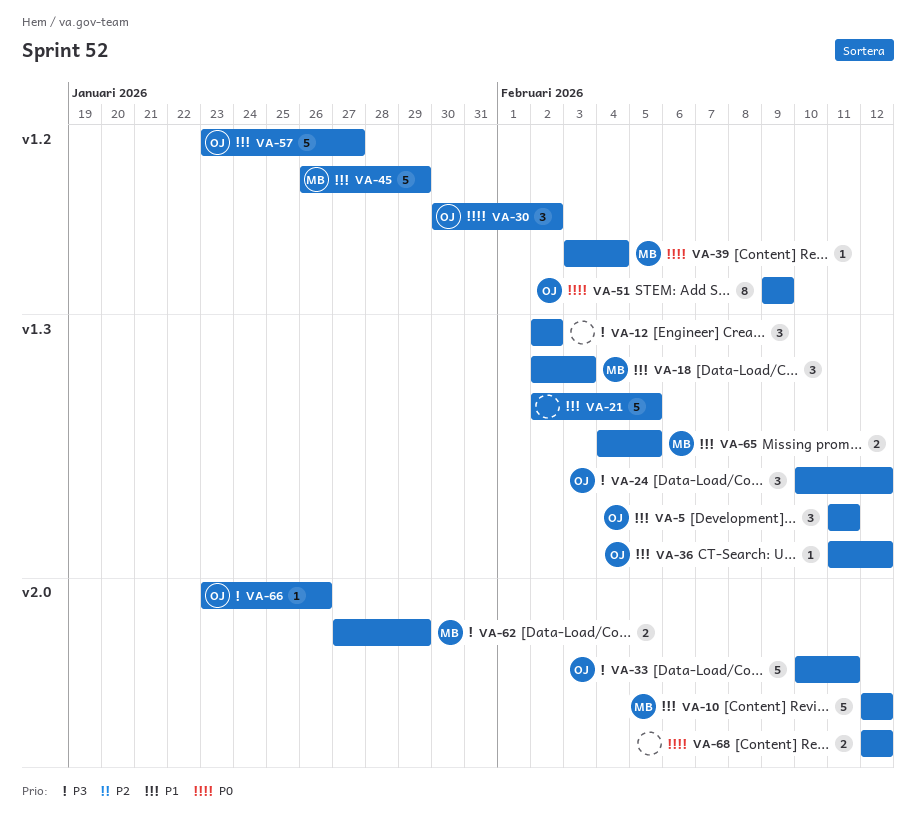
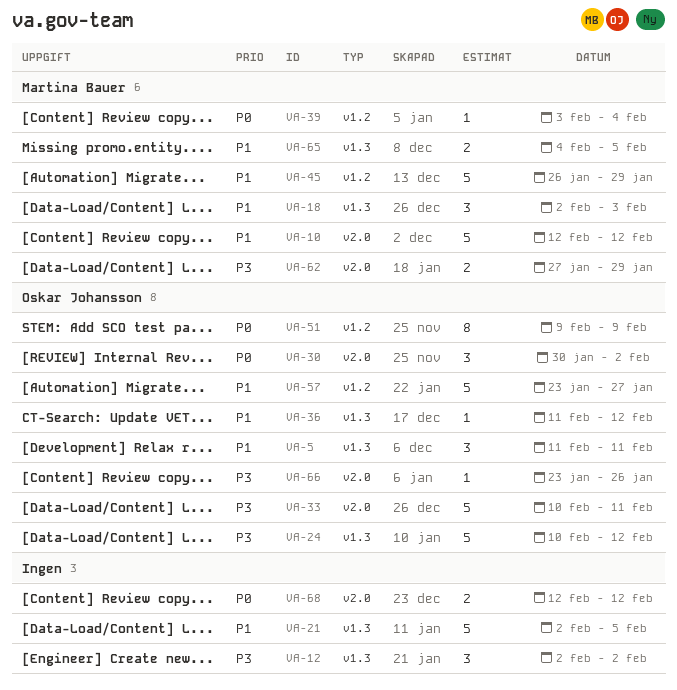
VA-24, estimate: 3 -> 5
VA-30, label: v1.2 -> v2.0

